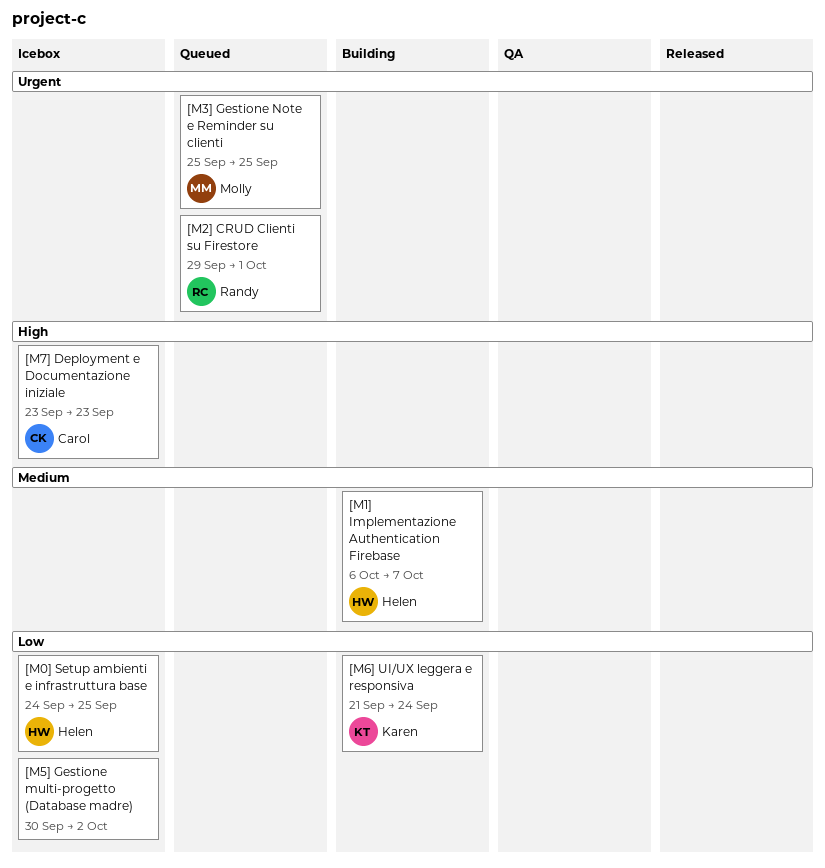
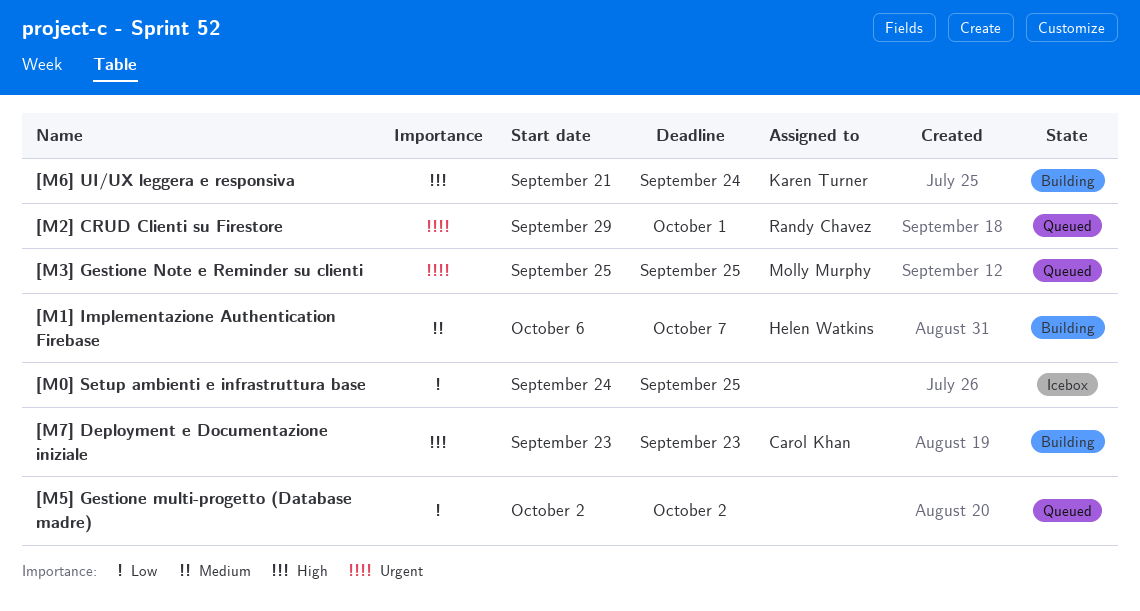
[M0] Setup ambienti e infrastruttura base, owner: Helen Watkins -> none
[M5] Gestione multi-progetto (Database madre), status: Icebox -> Queued
[M5] Gestione multi-progetto (Database madre), start: Sep 30 -> Oct 2
[M6] UI/UX leggera e responsiva, priority: Low -> High
[M7] Deployment e Documentazione iniziale, status: Icebox -> Building

